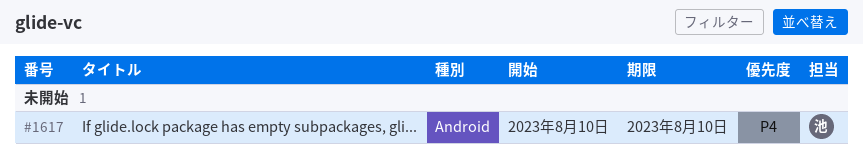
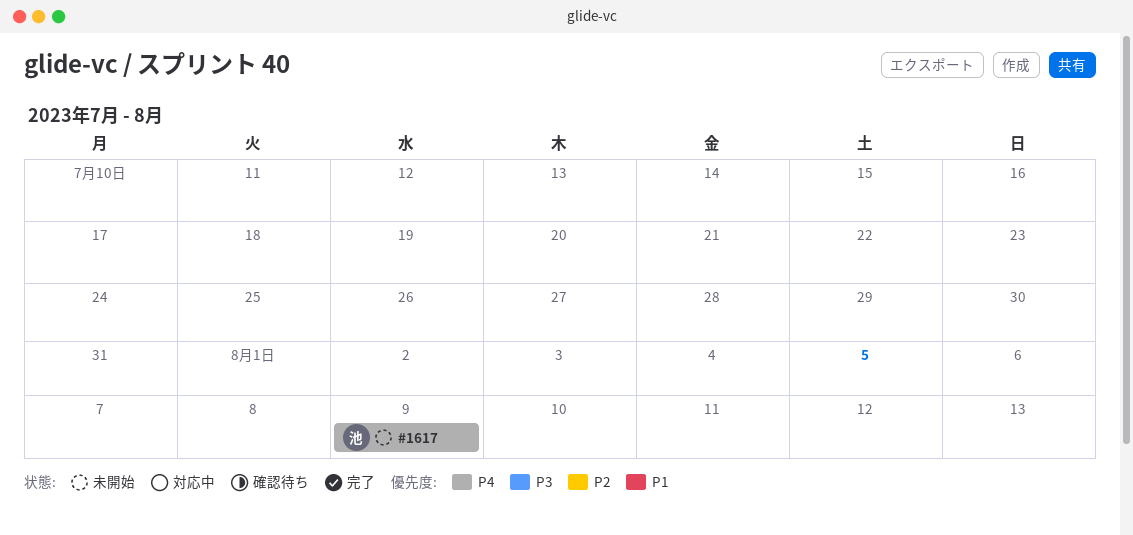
#1617, start: Aug 10 -> Aug 9
#1617, due: Aug 10 -> Aug 9

